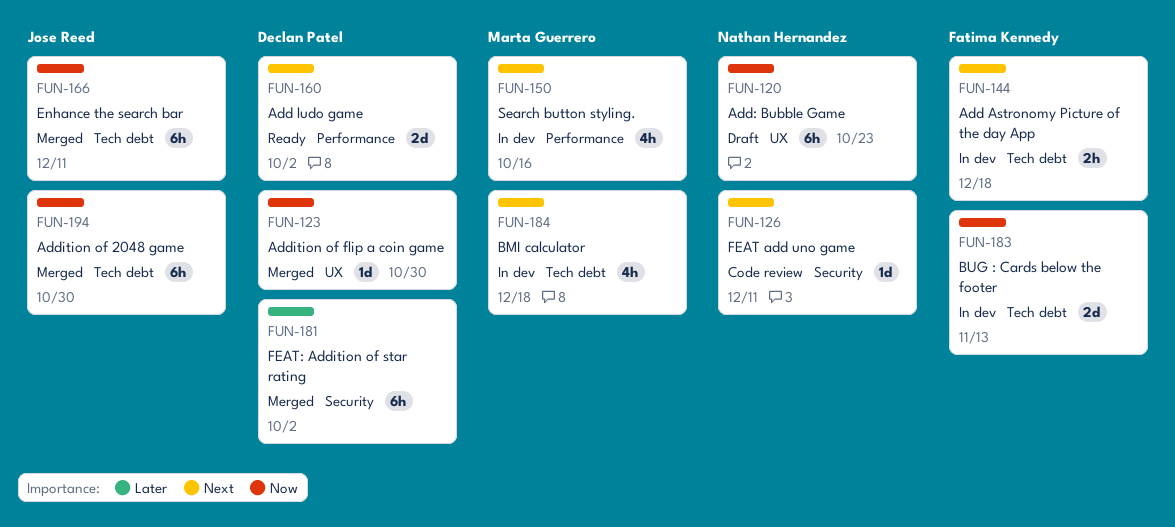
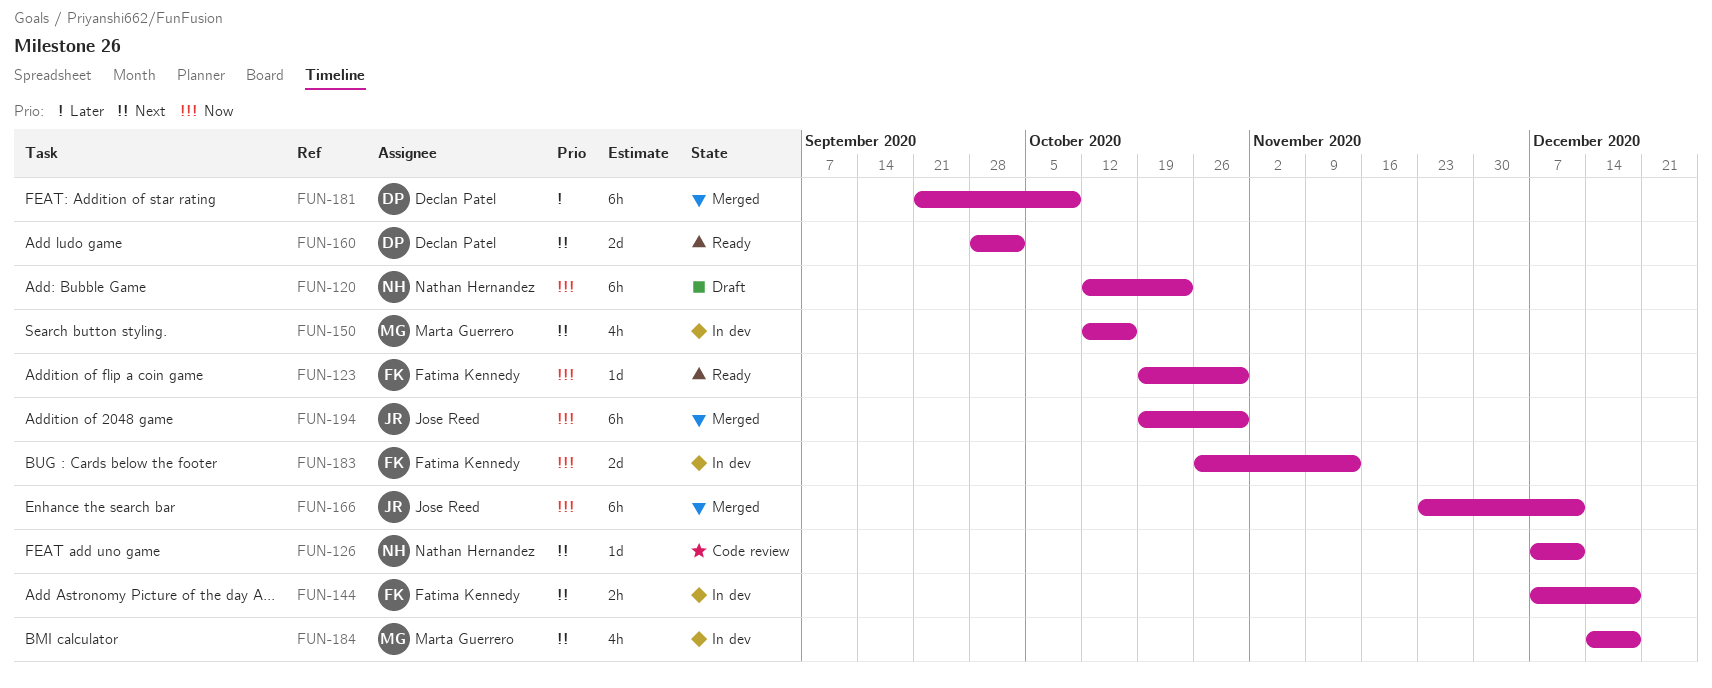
FUN-123, status: Merged -> Ready
FUN-123, owner: Declan Patel -> Fatima Kennedy
FUN-181, due: Oct 2 -> Oct 9

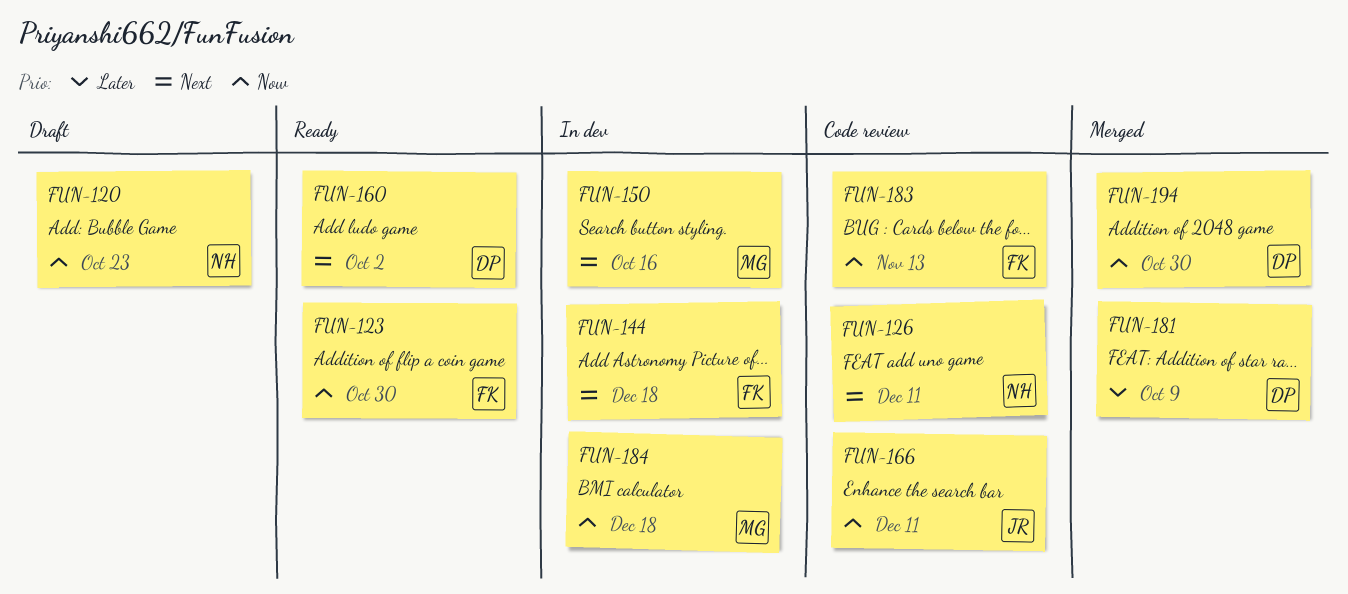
FUN-166, status: Merged -> Code review
FUN-183, status: In dev -> Code review
FUN-184, priority: Next -> Now
FUN-194, owner: Jose Reed -> Declan Patel

